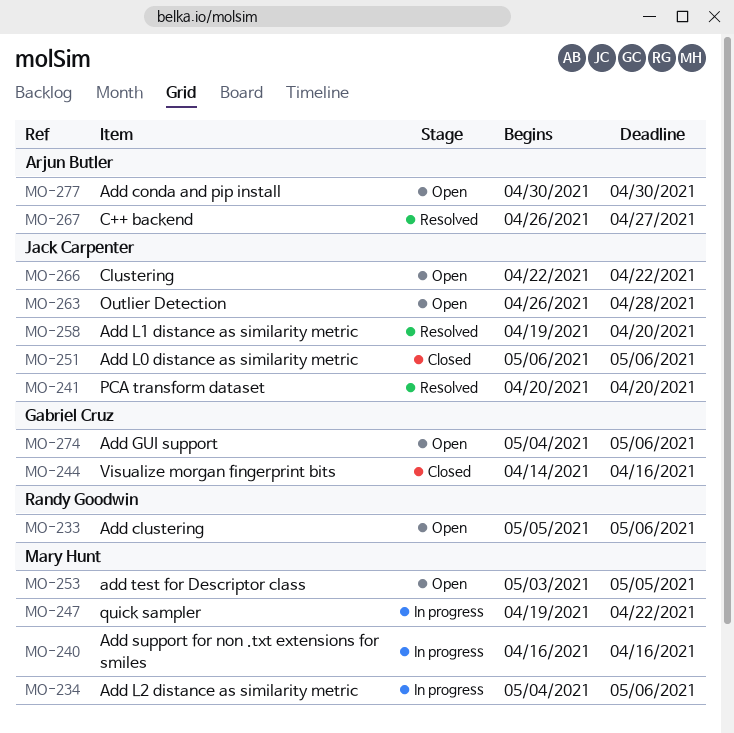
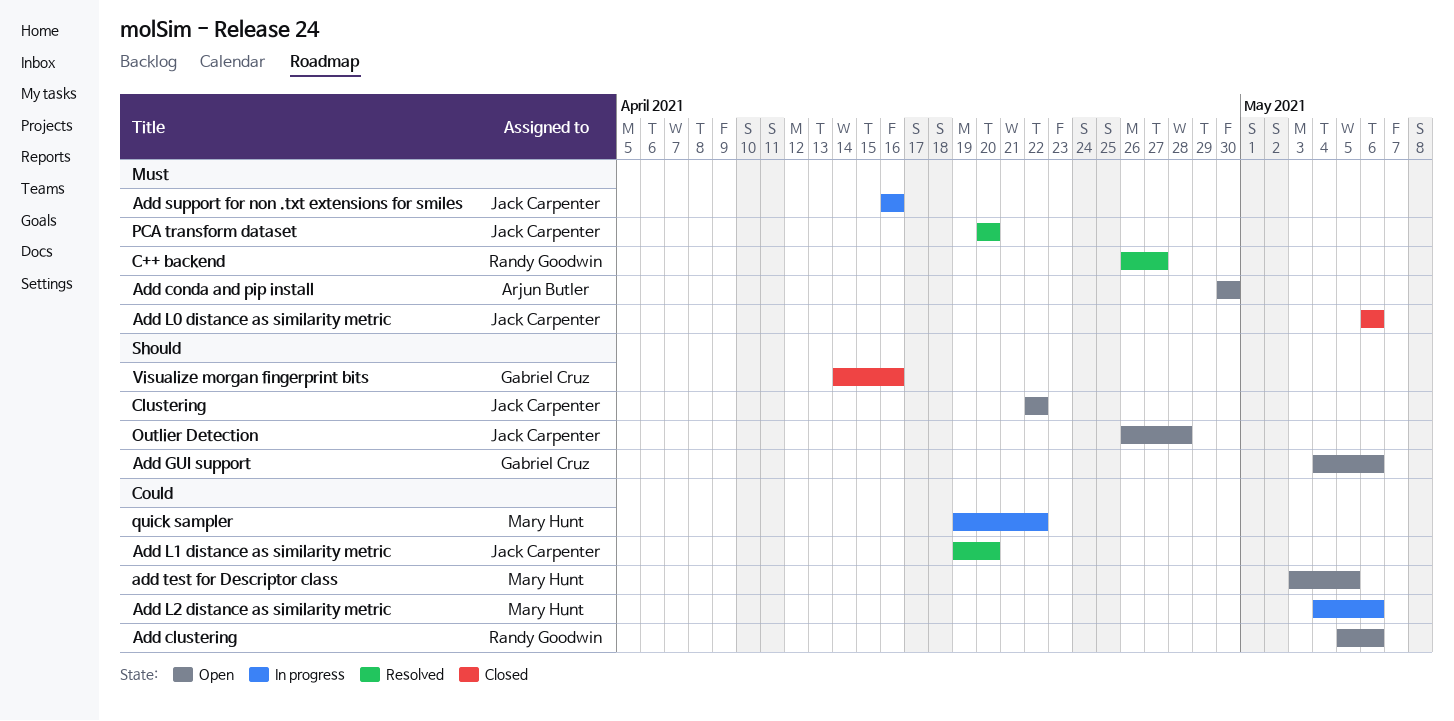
Add support for non .txt extensions for smiles, owner: Mary Hunt -> Jack Carpenter
C++ backend, owner: Arjun Butler -> Randy Goodwin

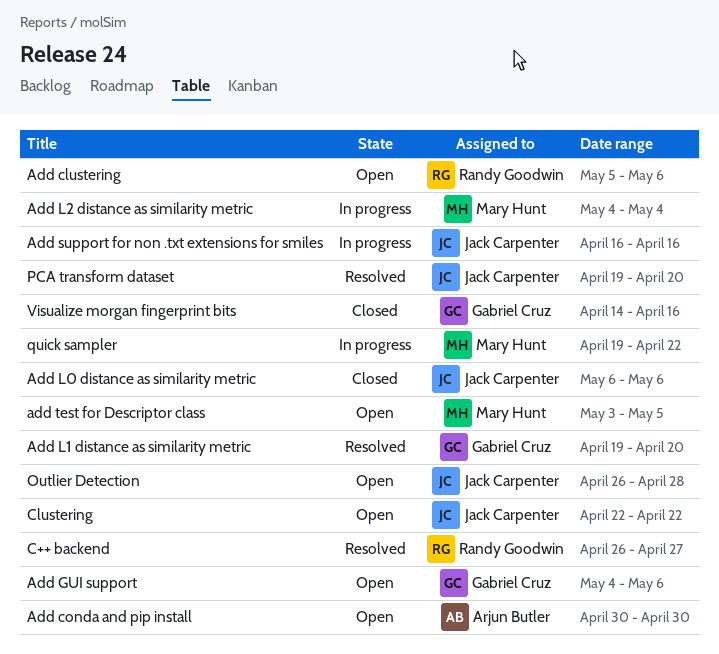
Add L1 distance as similarity metric, owner: Jack Carpenter -> Gabriel Cruz
Add L2 distance as similarity metric, due: May 6 -> May 4
PCA transform dataset, start: Apr 20 -> Apr 19

